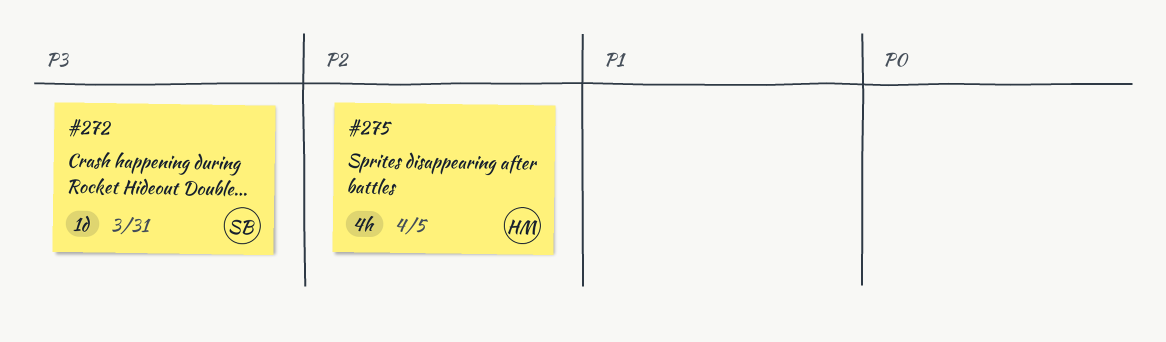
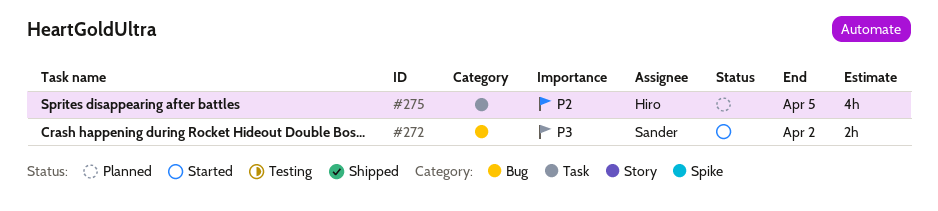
#272, estimate: 1d -> 2h
#272, due: Mar 31 -> Apr 2

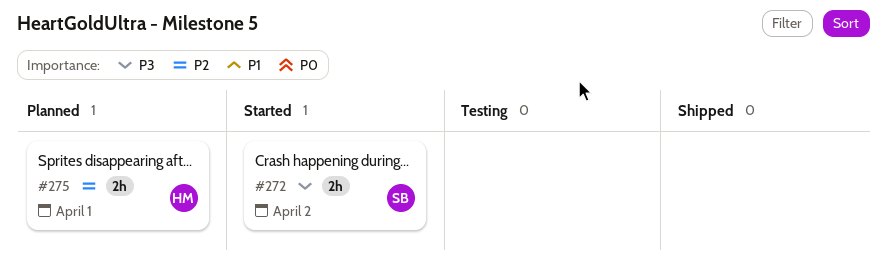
#275, estimate: 4h -> 2h
#275, due: Apr 5 -> Apr 1

